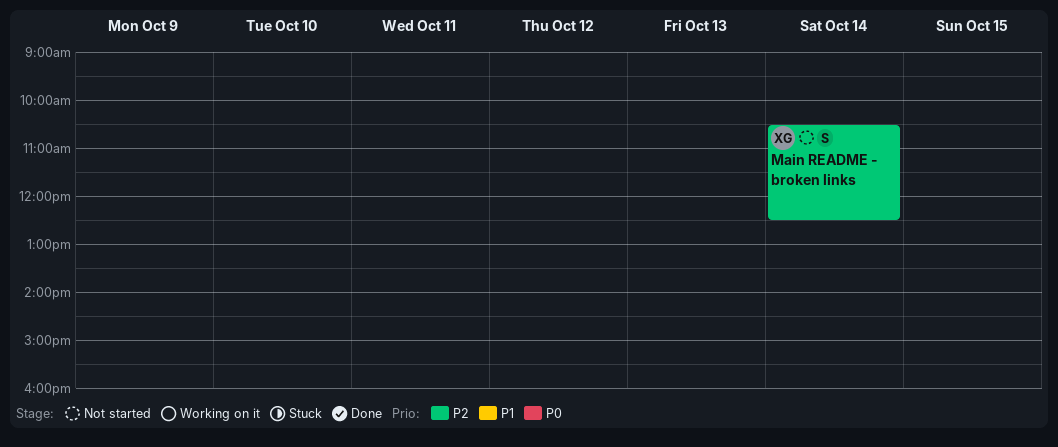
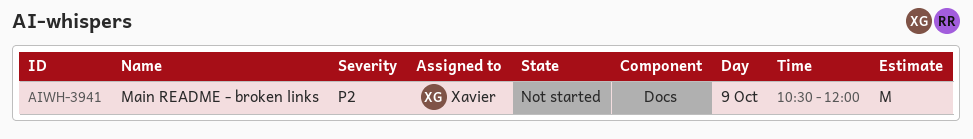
Main README - broken links, estimate: S -> M
Main README - broken links, day: Oct 14 -> Oct 9
Main README - broken links, ends: 12:30 -> 12:00

